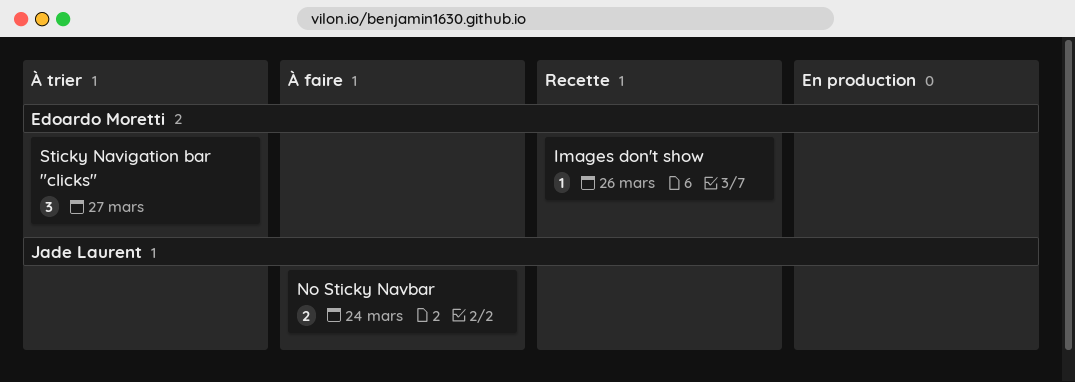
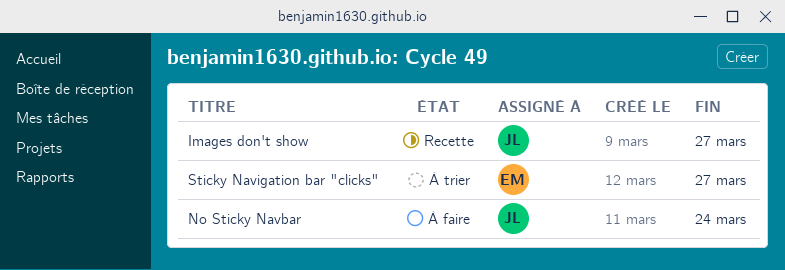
Images don't show, owner: Edoardo Moretti -> Jade Laurent
Images don't show, due: Mar 26 -> Mar 27

